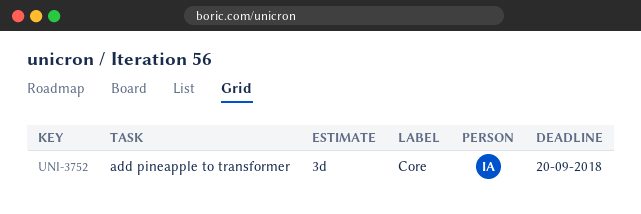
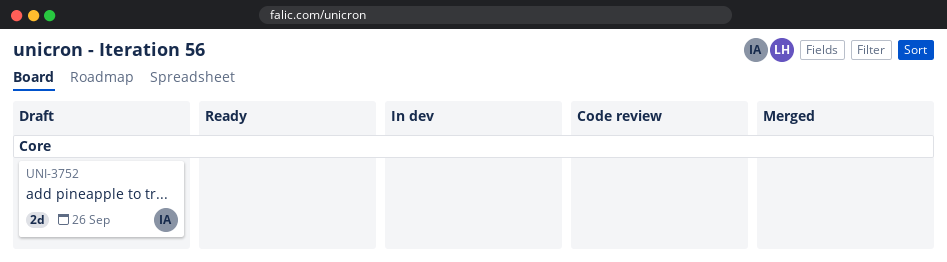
UNI-3752, estimate: 3d -> 2d
UNI-3752, due: Sep 20 -> Sep 26

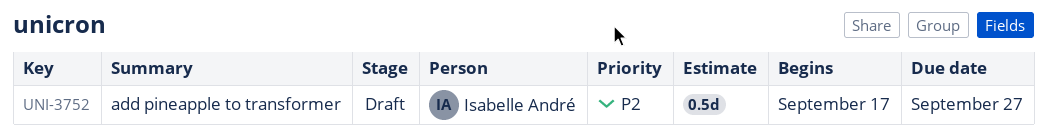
UNI-3752, estimate: 2d -> 0.5d
UNI-3752, due: Sep 26 -> Sep 27

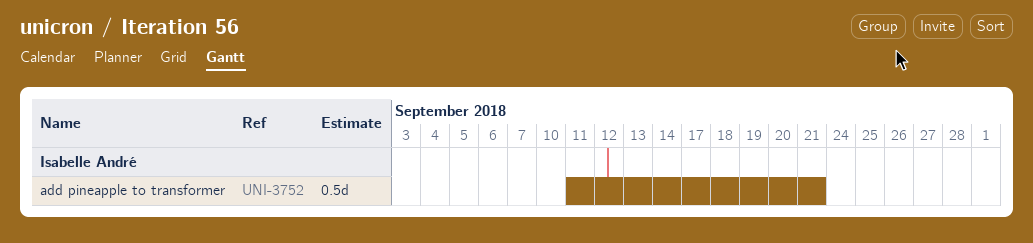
UNI-3752, start: Sep 17 -> Sep 11
UNI-3752, due: Sep 27 -> Sep 21

